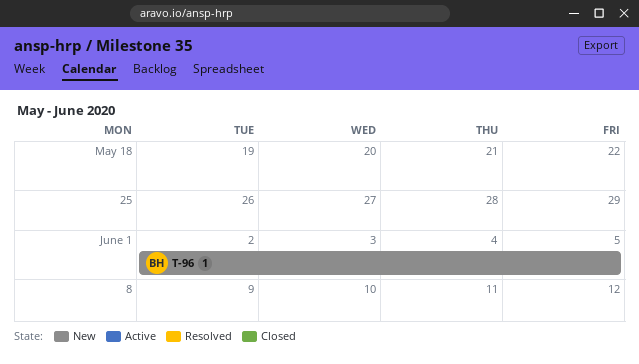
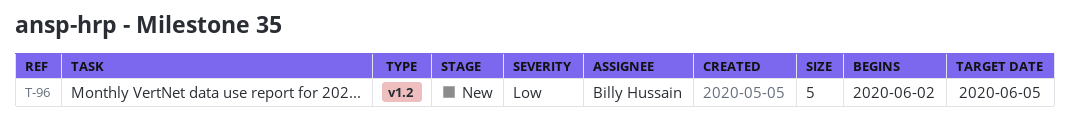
T-96, estimate: 1 -> 5

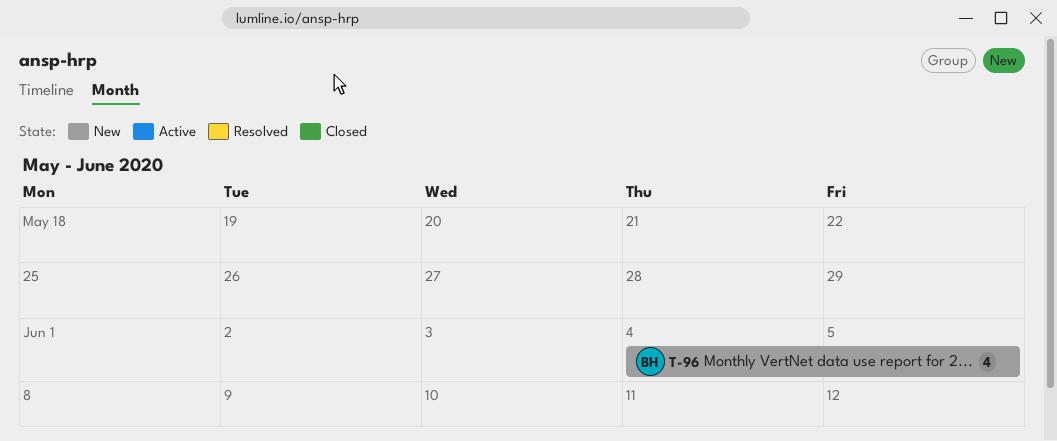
T-96, estimate: 5 -> 4
T-96, start: Jun 2 -> Jun 4

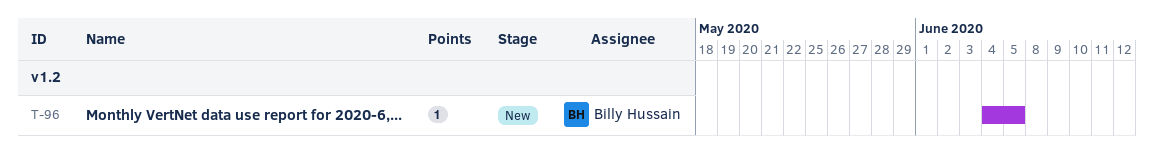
T-96, estimate: 4 -> 1

